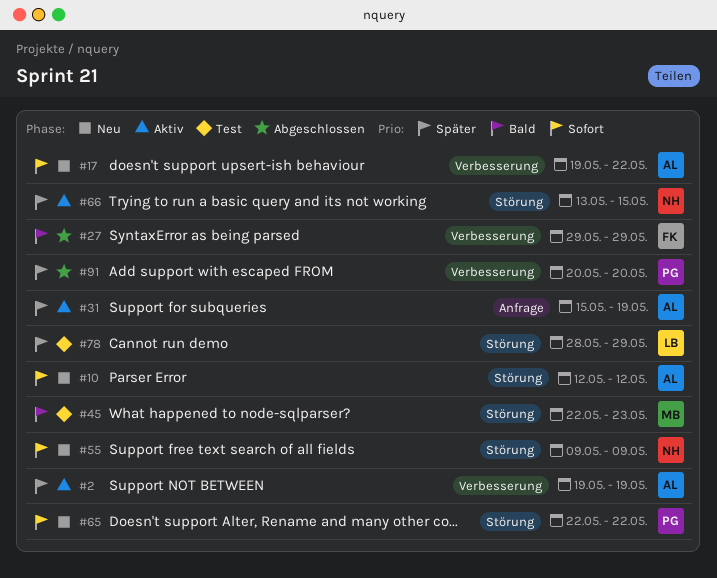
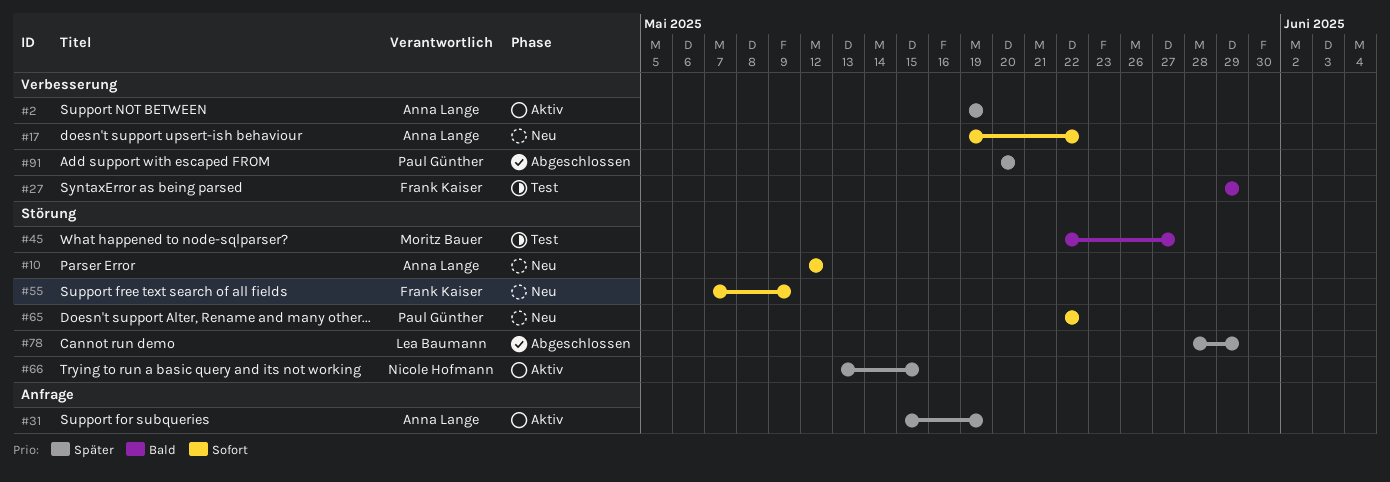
#27, status: Abgeschlossen -> Test
#45, due: May 23 -> May 27
#55, owner: Nicole Hofmann -> Frank Kaiser
#55, start: May 9 -> May 7
#78, status: Test -> Abgeschlossen

